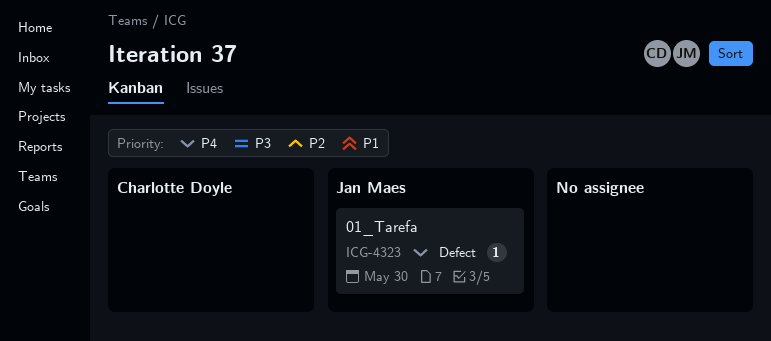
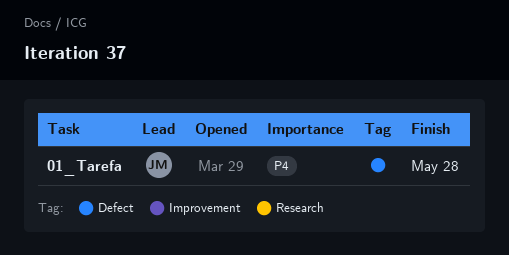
01_Tarefa, due: May 30 -> May 28

